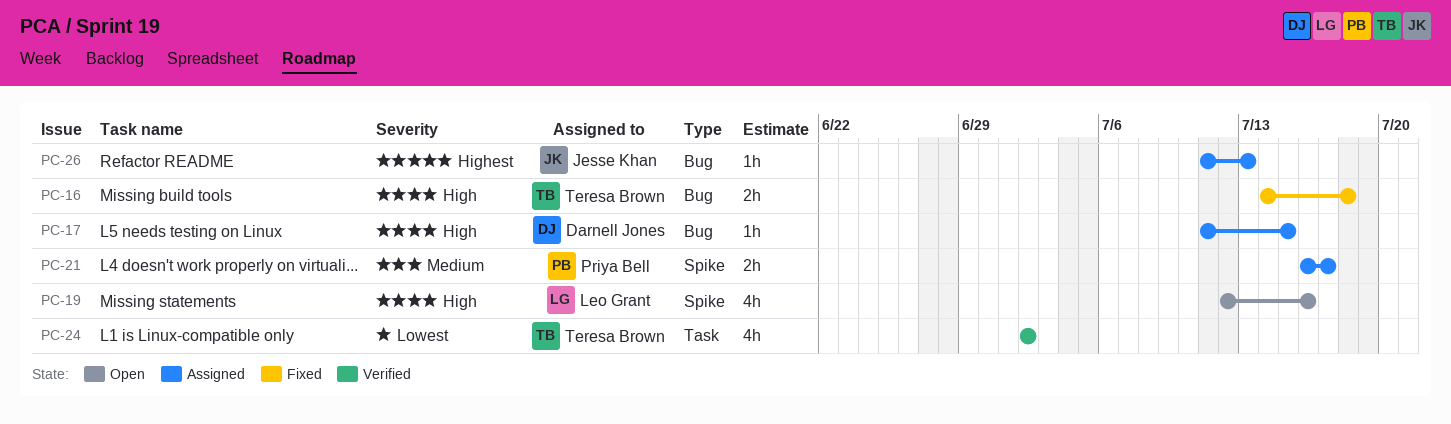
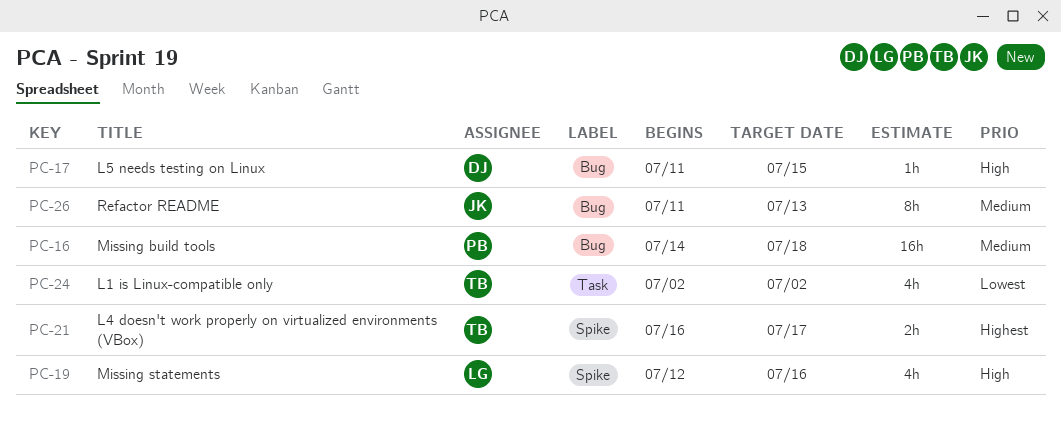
PC-16, owner: Teresa Brown -> Priya Bell
PC-16, priority: High -> Medium
PC-16, estimate: 2h -> 16h
PC-21, owner: Priya Bell -> Teresa Brown
PC-21, priority: Medium -> Highest
PC-26, priority: Highest -> Medium
PC-26, estimate: 1h -> 8h

